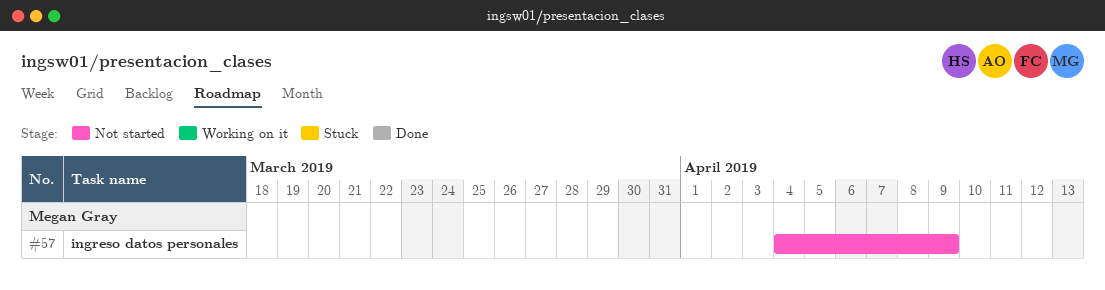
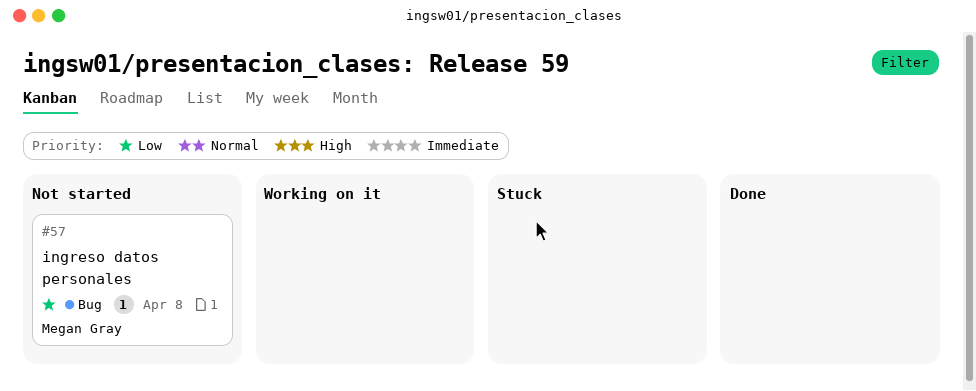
#57, due: Apr 9 -> Apr 8

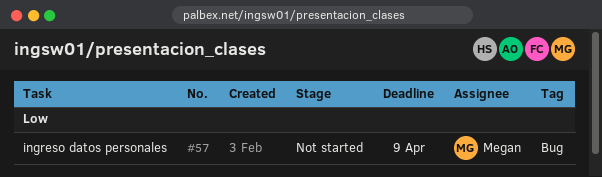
#57, due: Apr 8 -> Apr 9

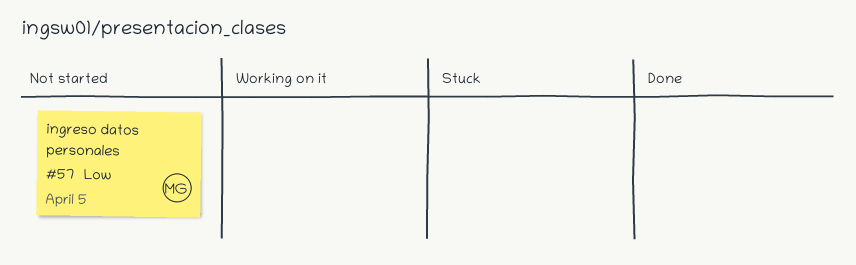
#57, due: Apr 9 -> Apr 5

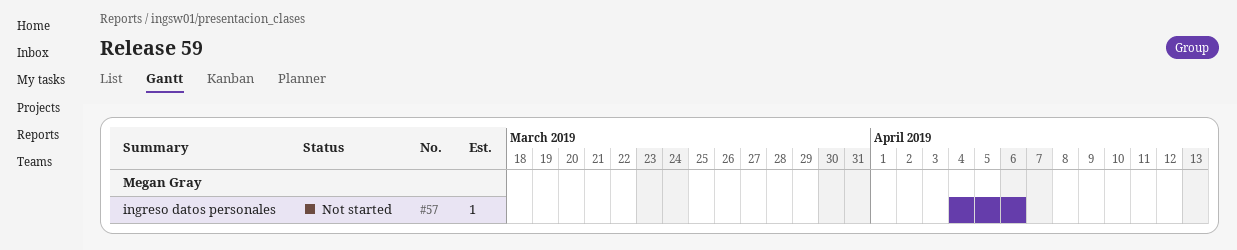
#57, due: Apr 5 -> Apr 6

